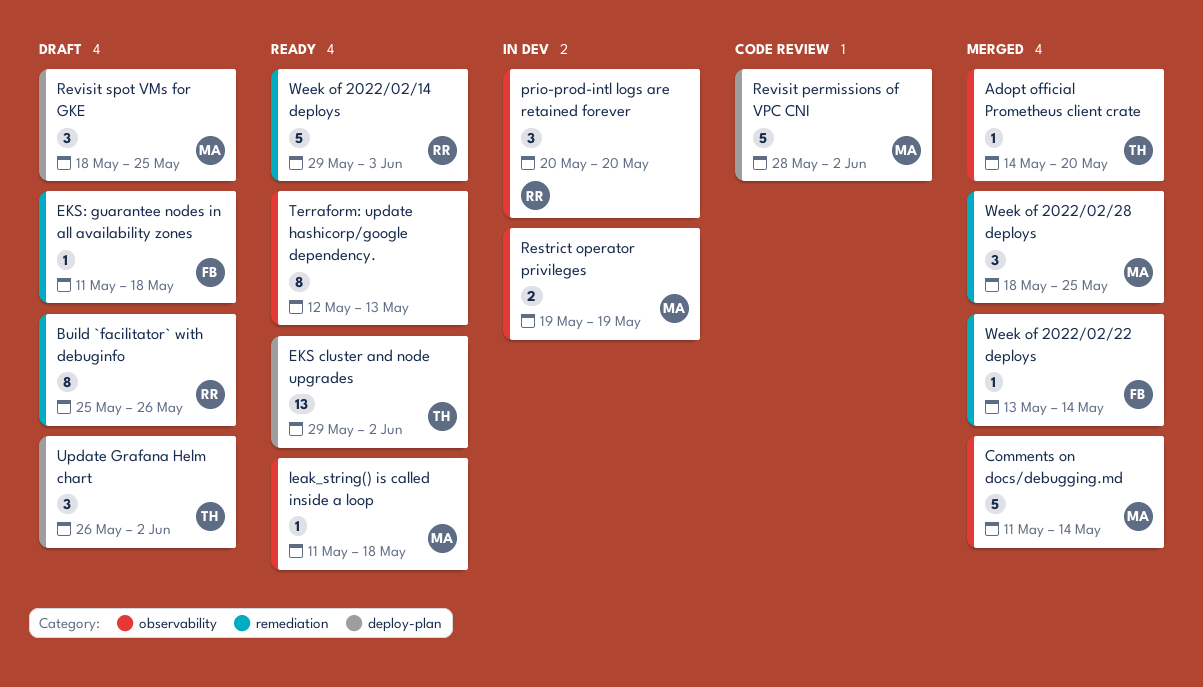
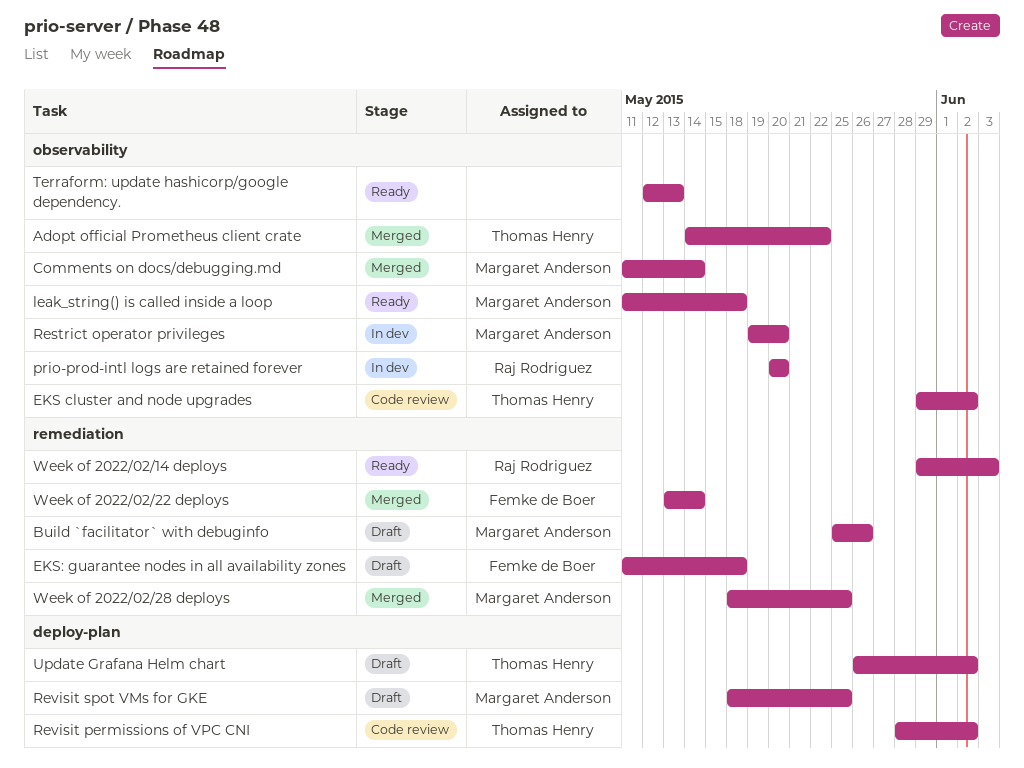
Adopt official Prometheus client crate, due: May 20 -> May 22
Build `facilitator` with debuginfo, owner: Raj Rodriguez -> Margaret Anderson
EKS cluster and node upgrades, status: Ready -> Code review
EKS cluster and node upgrades, label: deploy-plan -> observability
Restrict operator privileges, due: May 19 -> May 20
Revisit permissions of VPC CNI, owner: Margaret Anderson -> Thomas Henry

